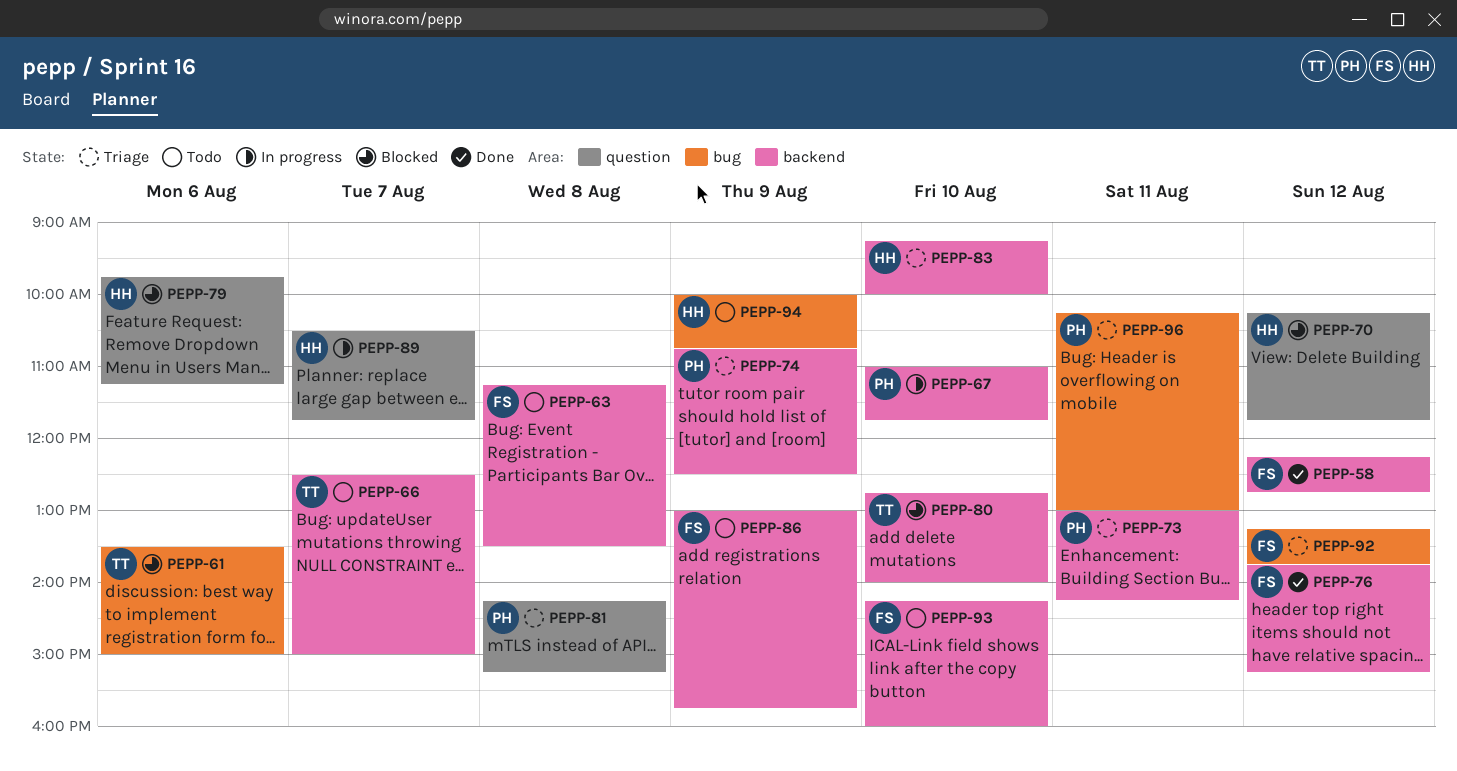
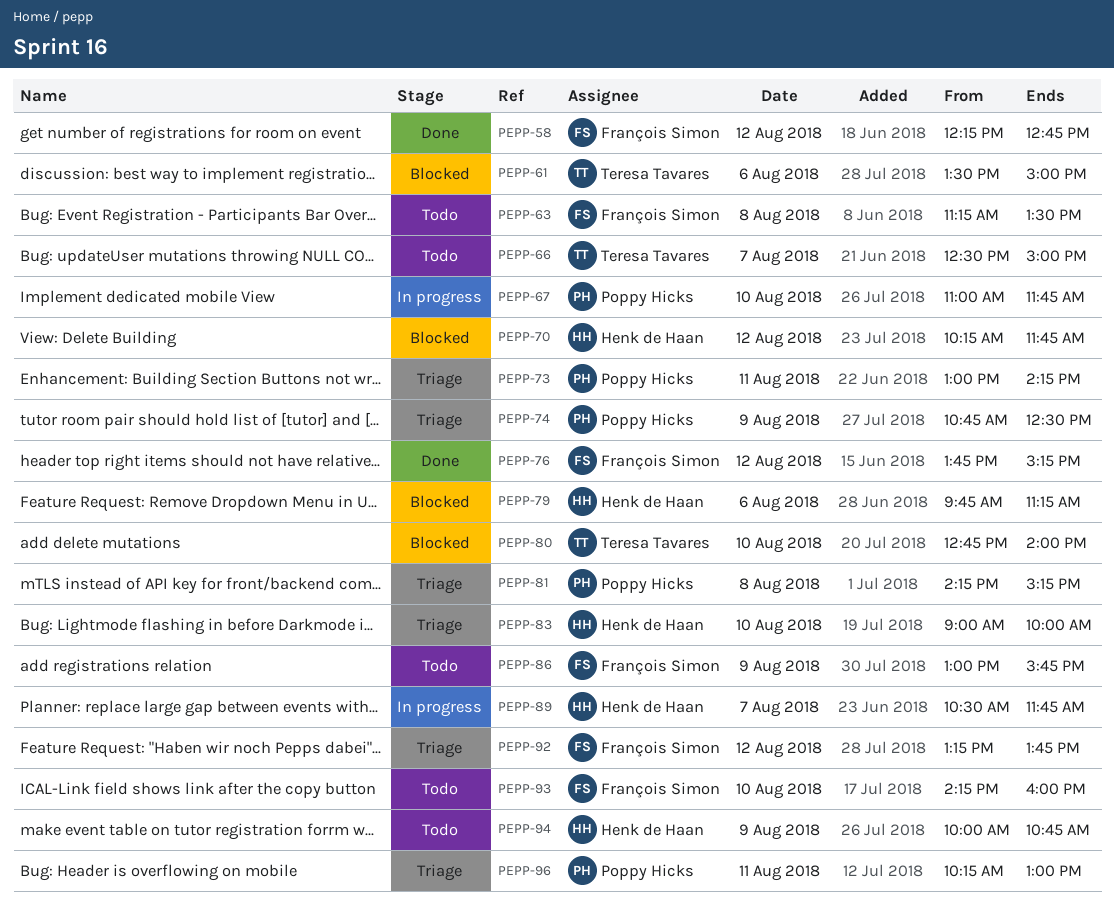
PEPP-83, begins: 09:15 -> 09:00

